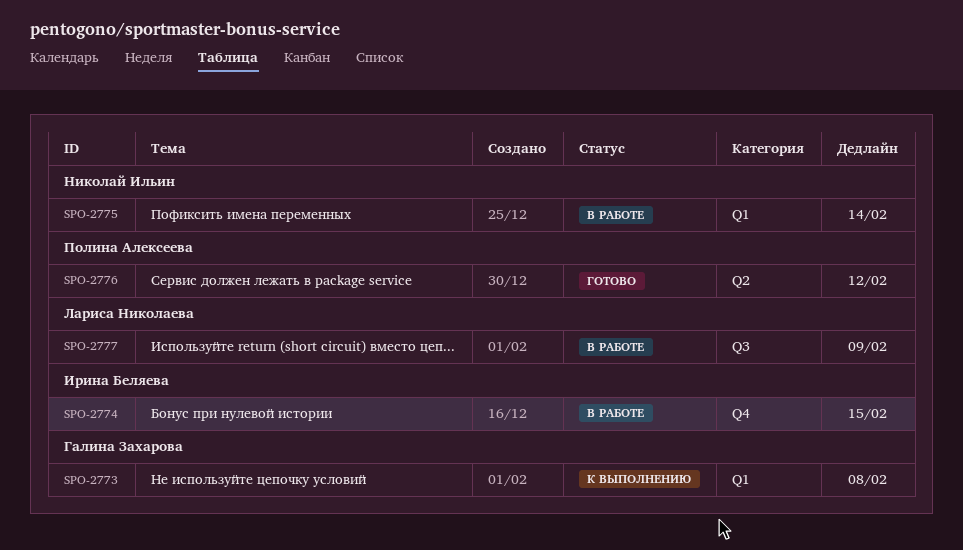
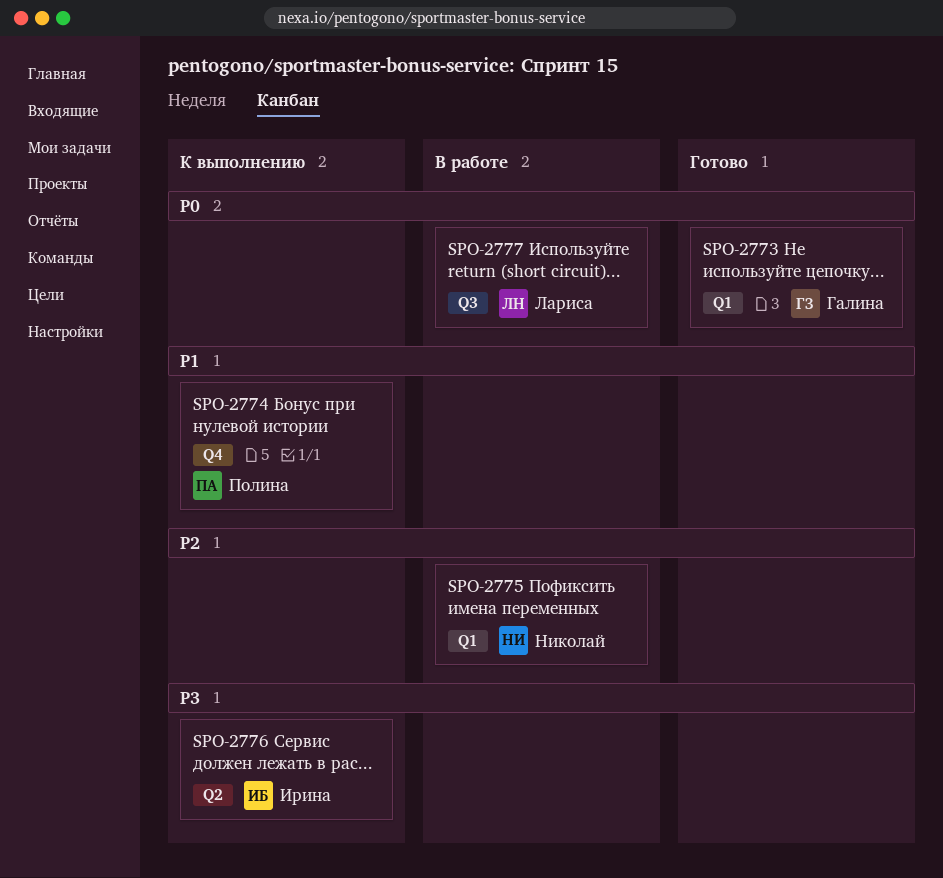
SPO-2773, status: К выполнению -> Готово
SPO-2774, status: В работе -> К выполнению
SPO-2774, owner: Ирина Беляева -> Полина Алексеева
SPO-2776, status: Готово -> К выполнению
SPO-2776, owner: Полина Алексеева -> Ирина Беляева

